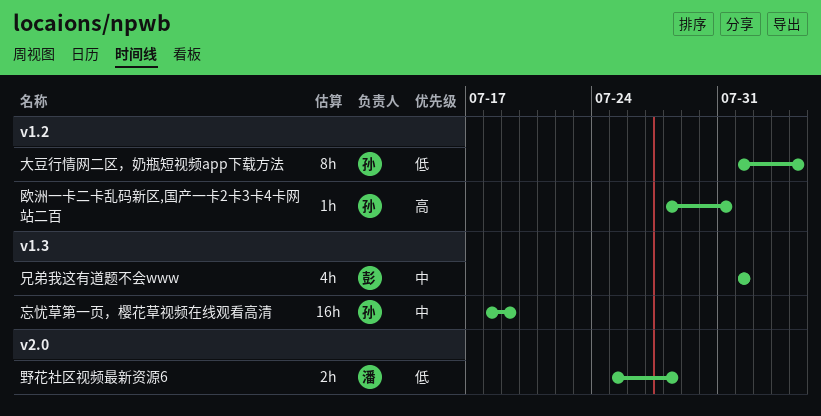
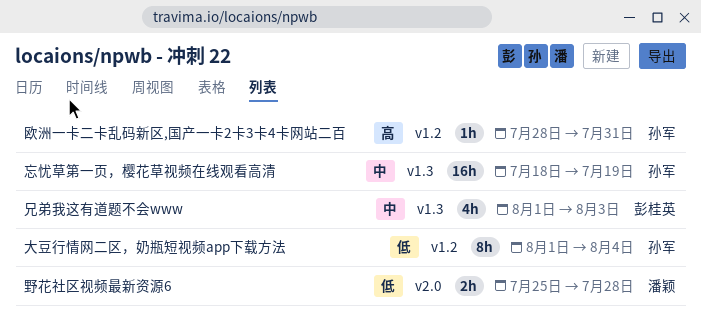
兄弟我这有道题不会www, due: Aug 1 -> Aug 3

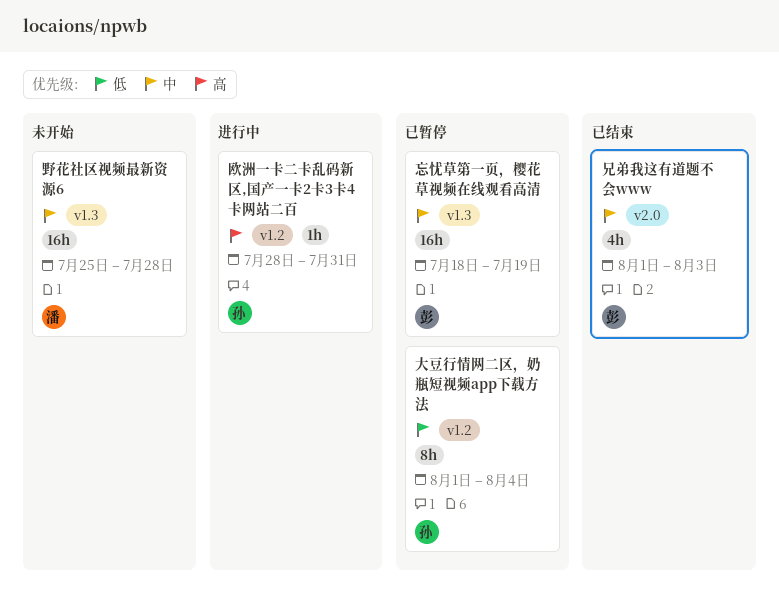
兄弟我这有道题不会www, label: v1.3 -> v2.0
忘忧草第一页，樱花草视频在线观看高清, owner: 孙军 -> 彭桂英
野花社区视频最新资源6, priority: 低 -> 中
野花社区视频最新资源6, label: v2.0 -> v1.3
野花社区视频最新资源6, estimate: 2h -> 16h

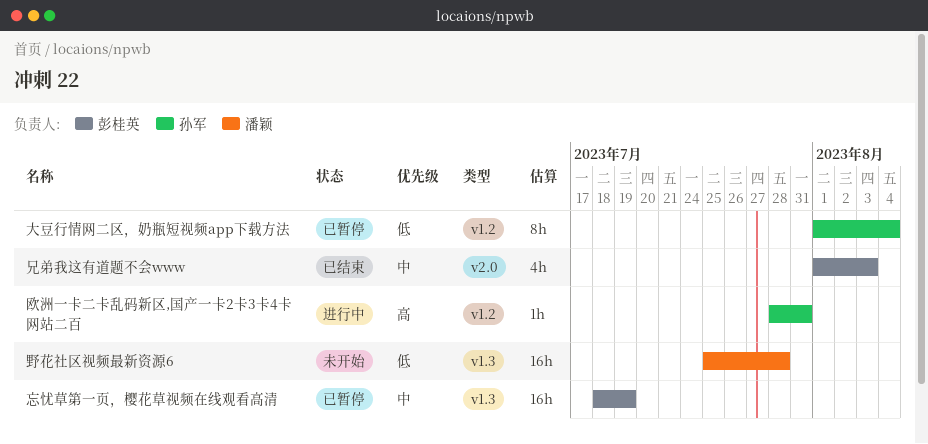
野花社区视频最新资源6, priority: 中 -> 低

